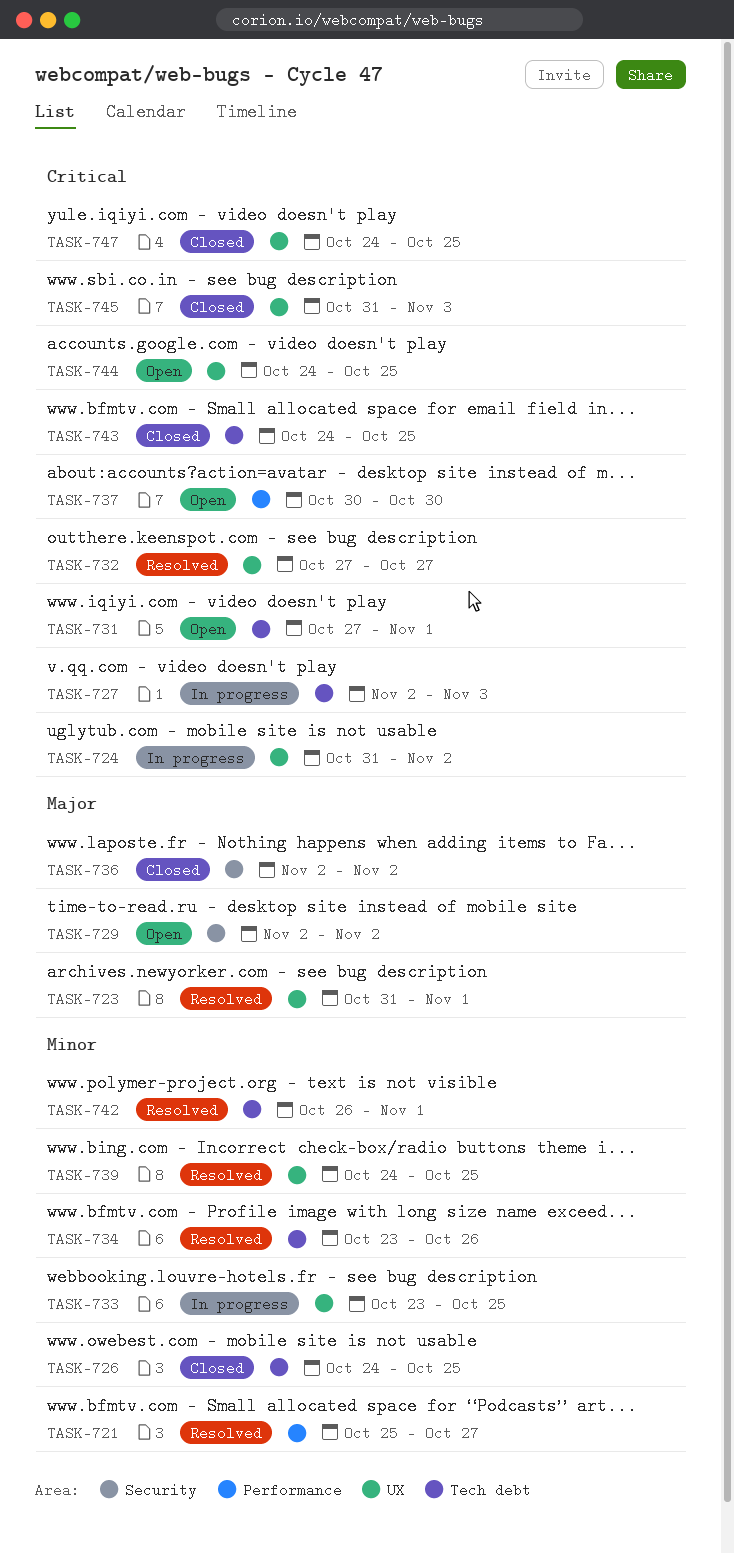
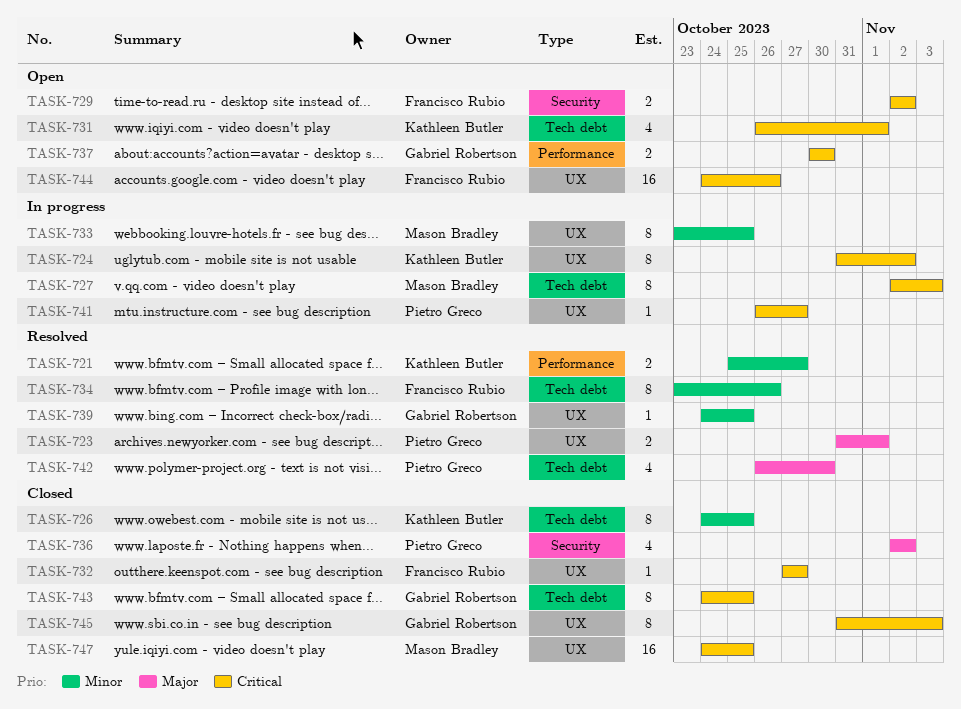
TASK-729, priority: Major -> Critical
TASK-731, start: Oct 27 -> Oct 26
TASK-732, status: Resolved -> Closed
TASK-741: none -> present
TASK-742, priority: Minor -> Major
TASK-742, due: Nov 1 -> Oct 30
TASK-744, due: Oct 25 -> Oct 26

